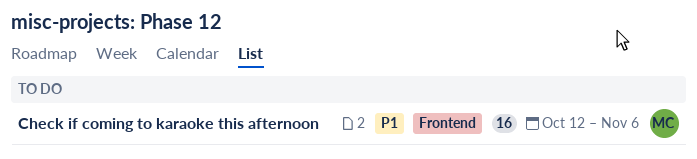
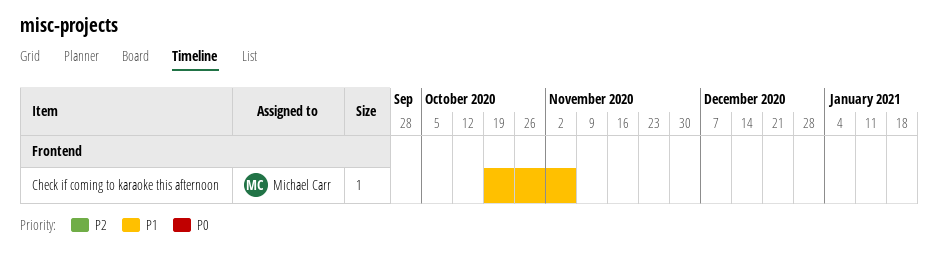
Check if coming to karaoke this afternoon, estimate: 16 -> 1
Check if coming to karaoke this afternoon, start: Oct 12 -> Oct 19

